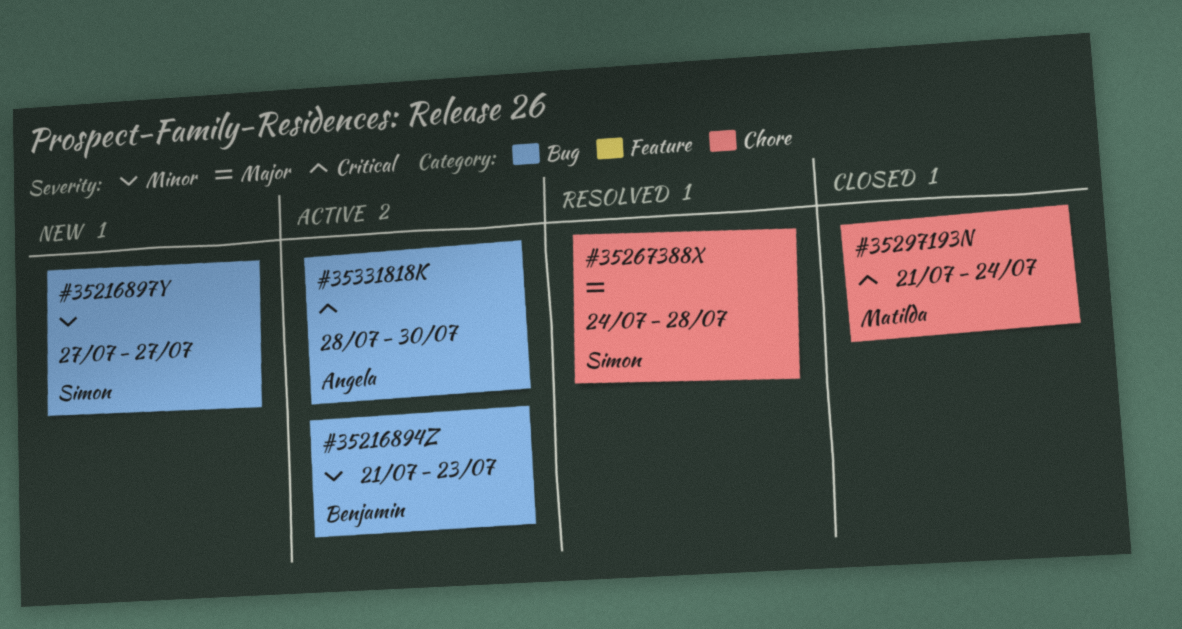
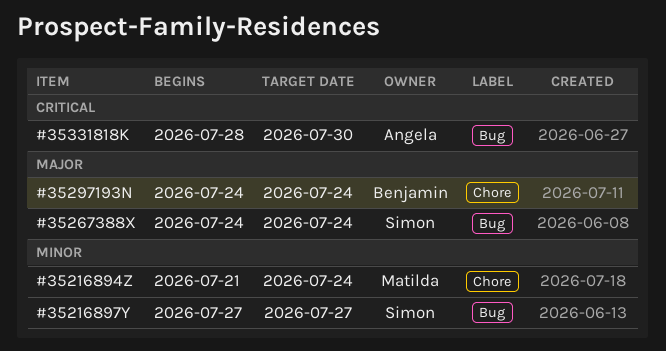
#35216894Z, owner: Benjamin -> Matilda
#35216894Z, label: Bug -> Chore
#35216894Z, due: Jul 23 -> Jul 24
#35267388X, label: Chore -> Bug
#35267388X, due: Jul 28 -> Jul 24
#35297193N, owner: Matilda -> Benjamin
#35297193N, priority: Critical -> Major
#35297193N, start: Jul 21 -> Jul 24

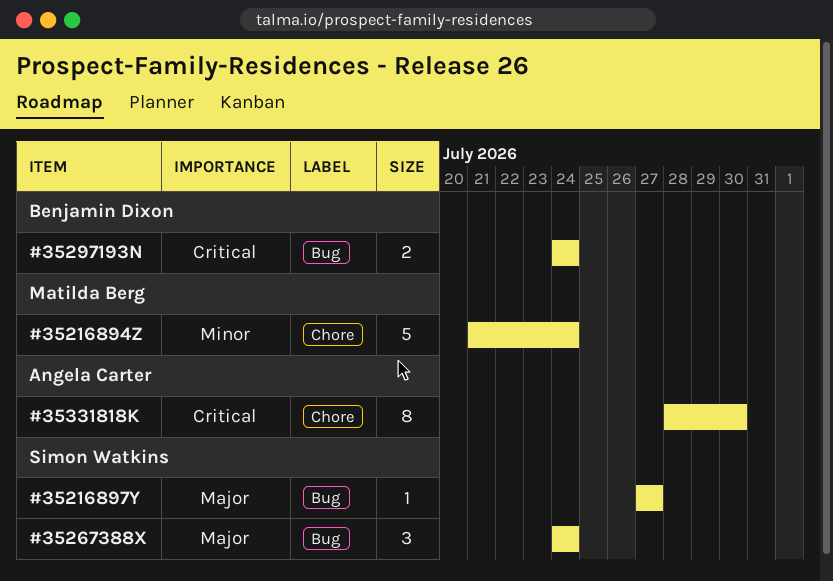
#35216897Y, priority: Minor -> Major
#35297193N, priority: Major -> Critical
#35297193N, label: Chore -> Bug
#35331818K, label: Bug -> Chore

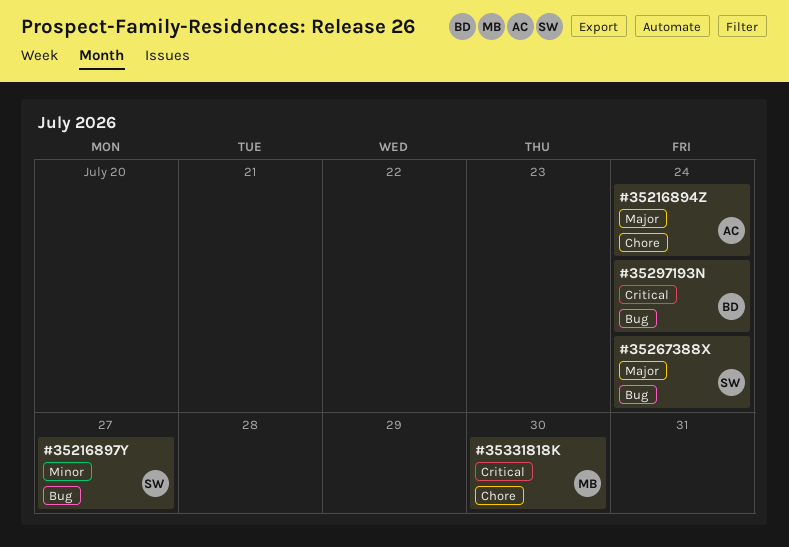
#35216894Z, owner: Matilda Berg -> Angela Carter
#35216894Z, priority: Minor -> Major
#35216897Y, priority: Major -> Minor
#35331818K, owner: Angela Carter -> Matilda Berg

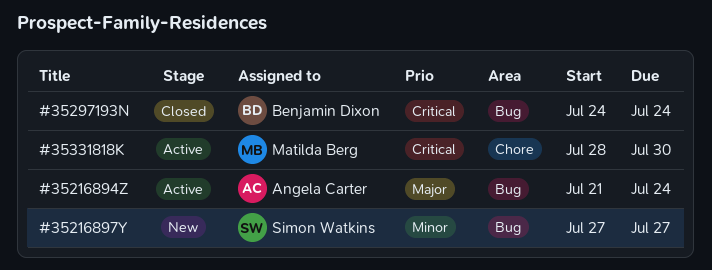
#35216894Z, label: Chore -> Bug
#35267388X: present -> none

